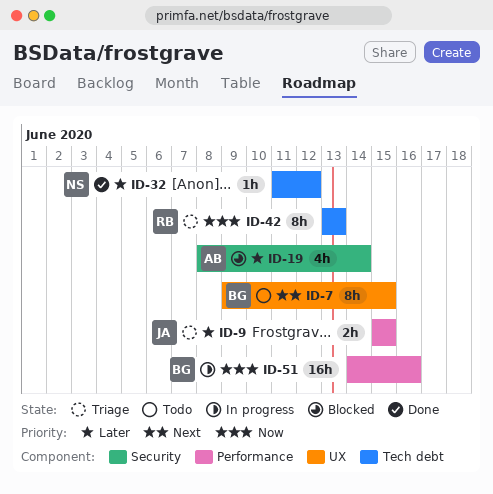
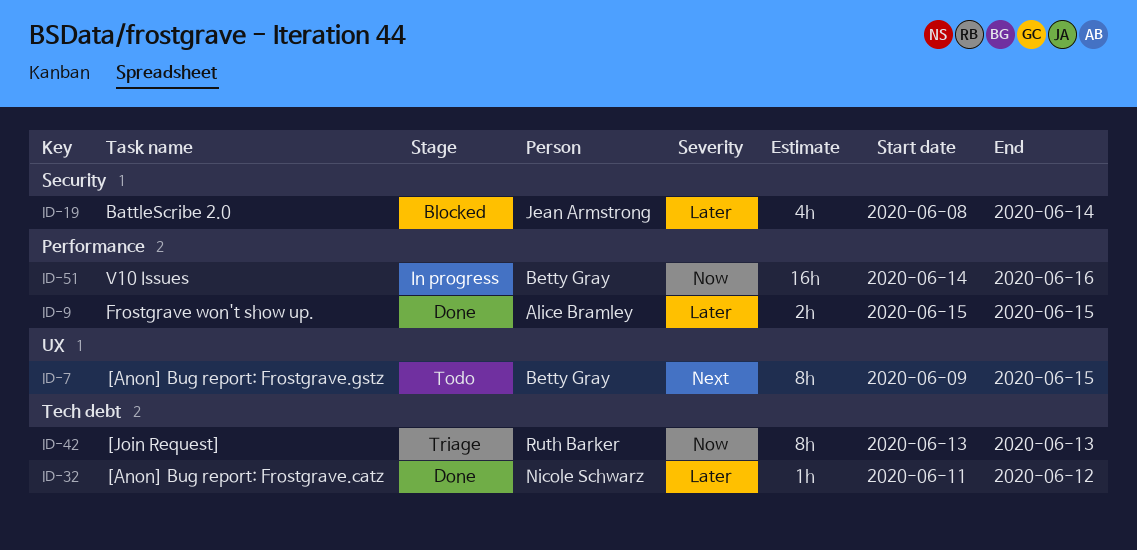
ID-9, status: Triage -> Done
ID-9, owner: Jean Armstrong -> Alice Bramley
ID-19, owner: Alice Bramley -> Jean Armstrong

